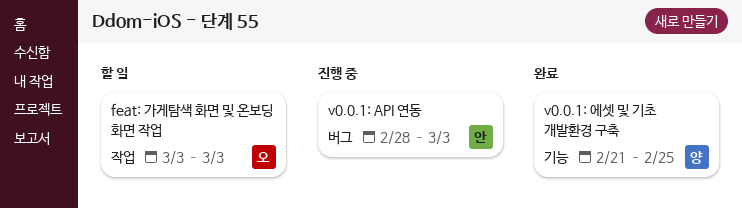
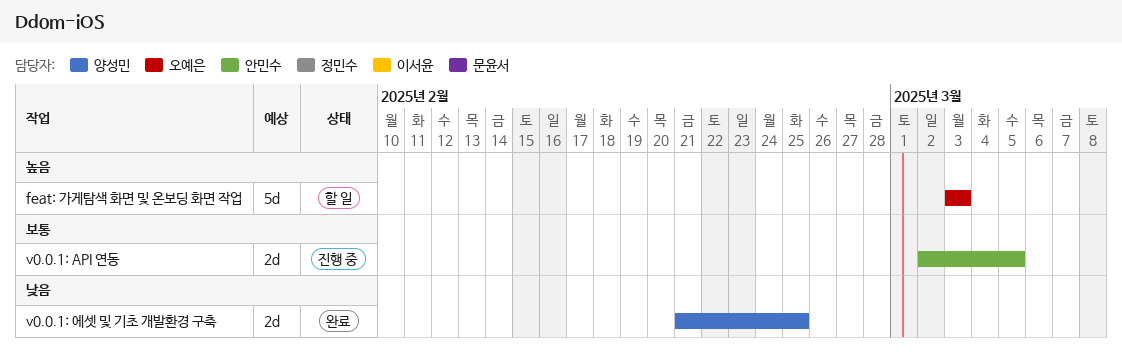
v0.0.1: API 연동, start: Feb 28 -> Mar 2
v0.0.1: API 연동, due: Mar 3 -> Mar 5

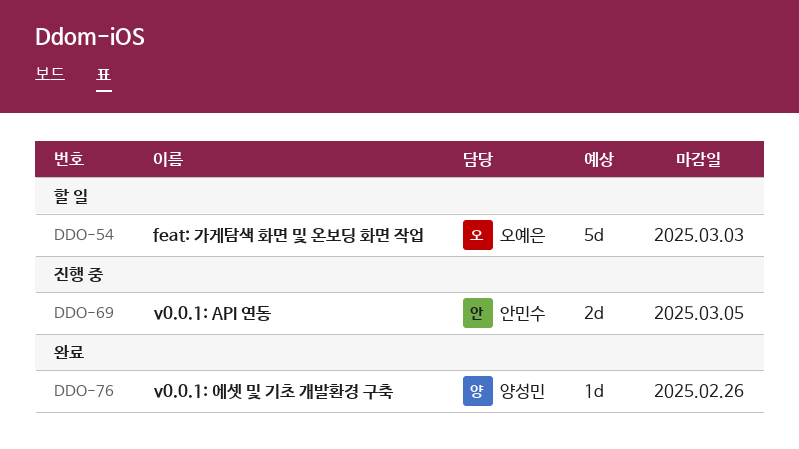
v0.0.1: 에셋 및 기초 개발환경 구축, estimate: 2d -> 1d
v0.0.1: 에셋 및 기초 개발환경 구축, due: Feb 25 -> Feb 26

